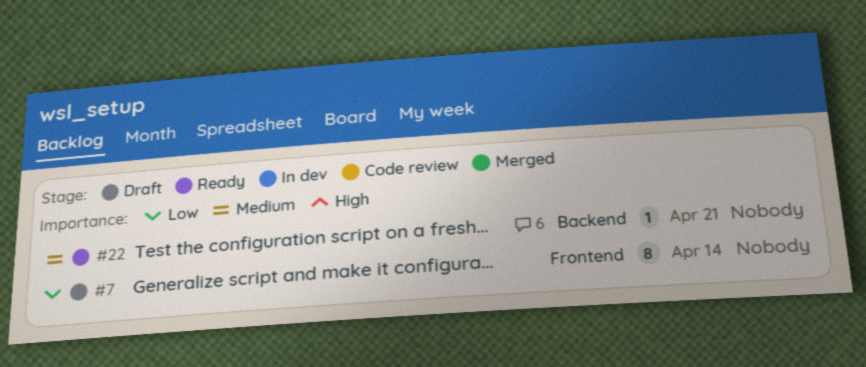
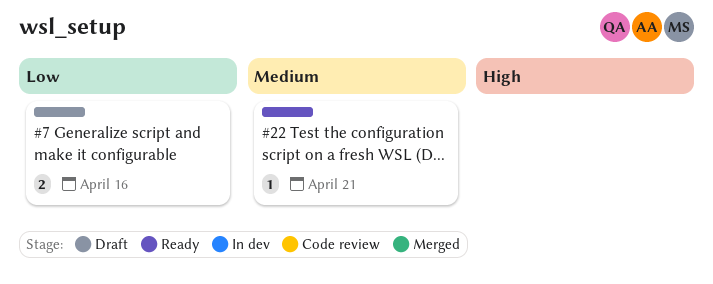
#7, estimate: 8 -> 2
#7, due: Apr 14 -> Apr 16

